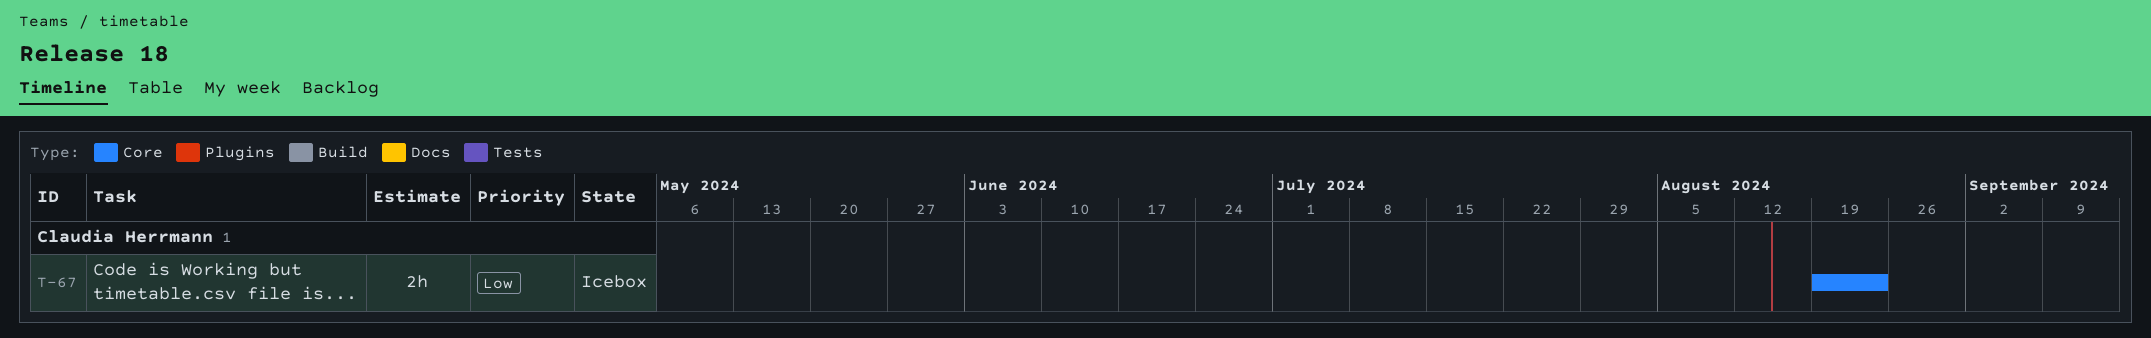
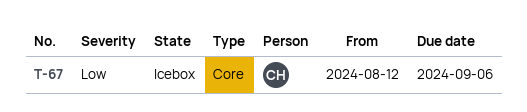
T-67, start: Aug 19 -> Aug 12
T-67, due: Aug 23 -> Sep 6

